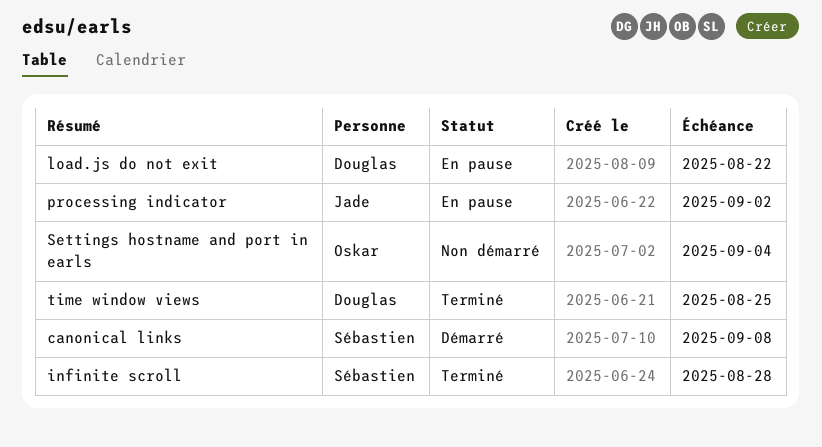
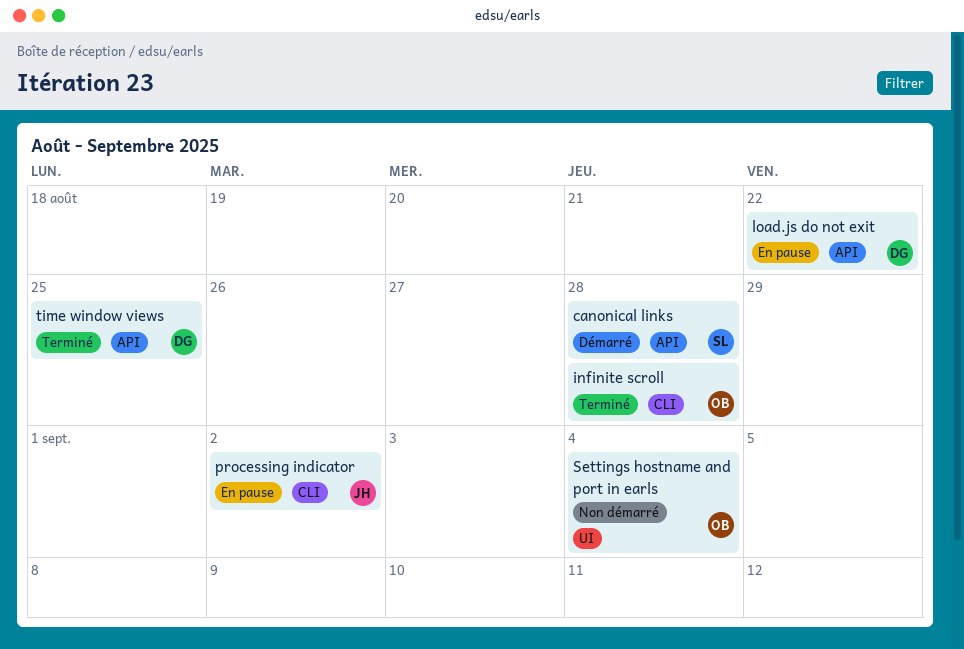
canonical links, due: Sep 8 -> Aug 28
infinite scroll, owner: Sébastien -> Oskar

